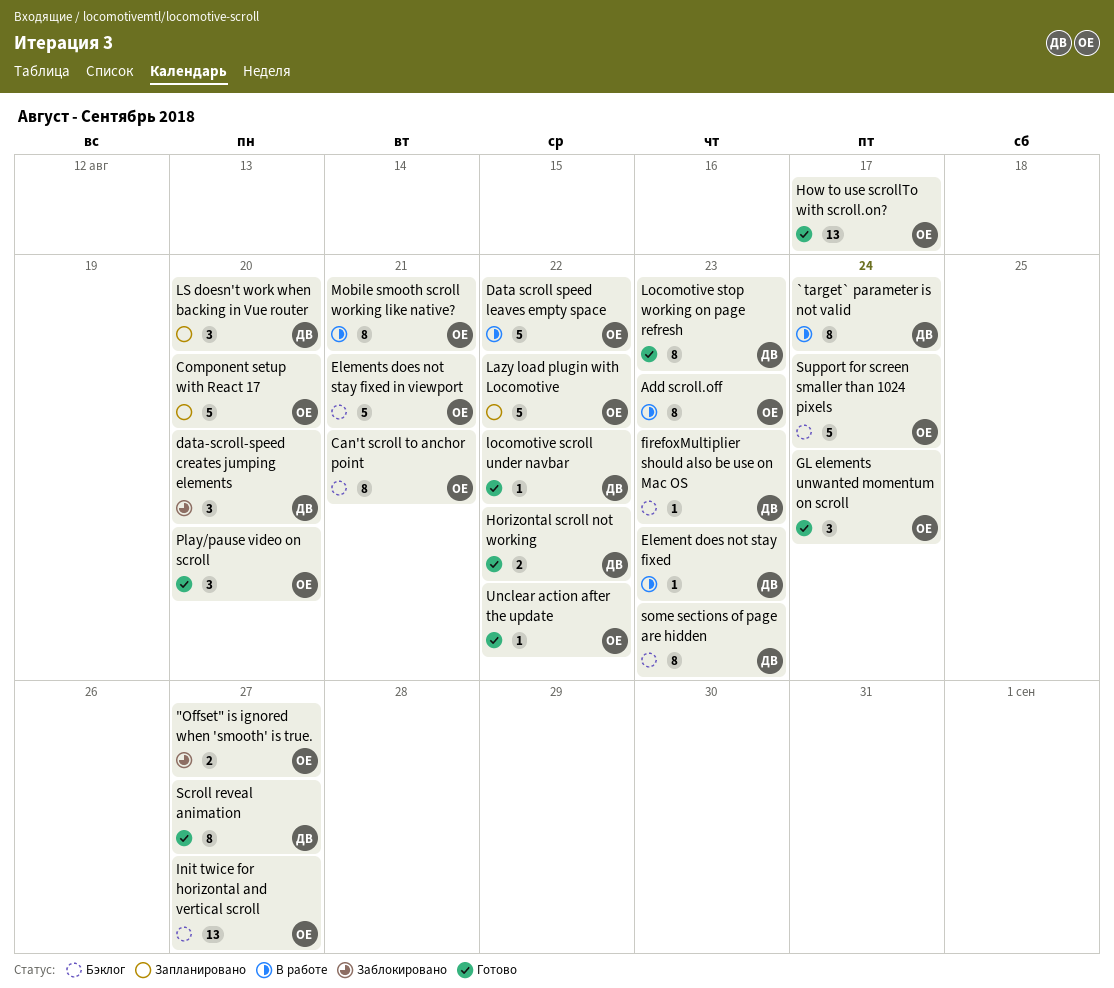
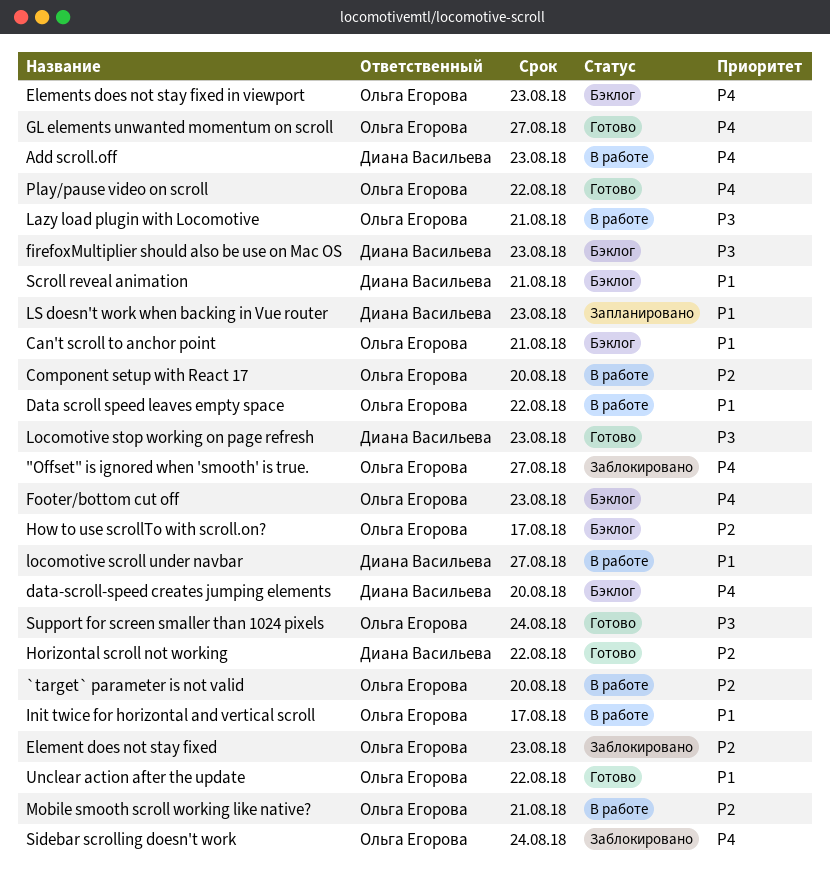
`target` parameter is not valid, owner: Диана Васильева -> Ольга Егорова
`target` parameter is not valid, due: Aug 24 -> Aug 20
Add scroll.off, owner: Ольга Егорова -> Диана Васильева
Component setup with React 17, status: Запланировано -> В работе
data-scroll-speed creates jumping elements, status: Заблокировано -> Бэклог
Element does not stay fixed, status: В работе -> Заблокировано
Element does not stay fixed, owner: Диана Васильева -> Ольга Егорова
Elements does not stay fixed in viewport, due: Aug 21 -> Aug 23
Footer/bottom cut off: none -> present
GL elements unwanted momentum on scroll, due: Aug 24 -> Aug 27
How to use scrollTo with scroll.on?, status: Готово -> Бэклог
Init twice for horizontal and vertical scroll, status: Бэклог -> В работе
Init twice for horizontal and vertical scroll, due: Aug 27 -> Aug 17
Lazy load plugin with Locomotive, status: Запланировано -> В работе
Lazy load plugin with Locomotive, due: Aug 22 -> Aug 21
locomotive scroll under navbar, status: Готово -> В работе
locomotive scroll under navbar, due: Aug 22 -> Aug 27
LS doesn't work when backing in Vue router, due: Aug 20 -> Aug 23
Play/pause video on scroll, due: Aug 20 -> Aug 22
Scroll reveal animation, status: Готово -> Бэклог
Scroll reveal animation, due: Aug 27 -> Aug 21
Sidebar scrolling doesn't work: none -> present
some sections of page are hidden: present -> none
Support for screen smaller than 1024 pixels, status: Бэклог -> Готово

